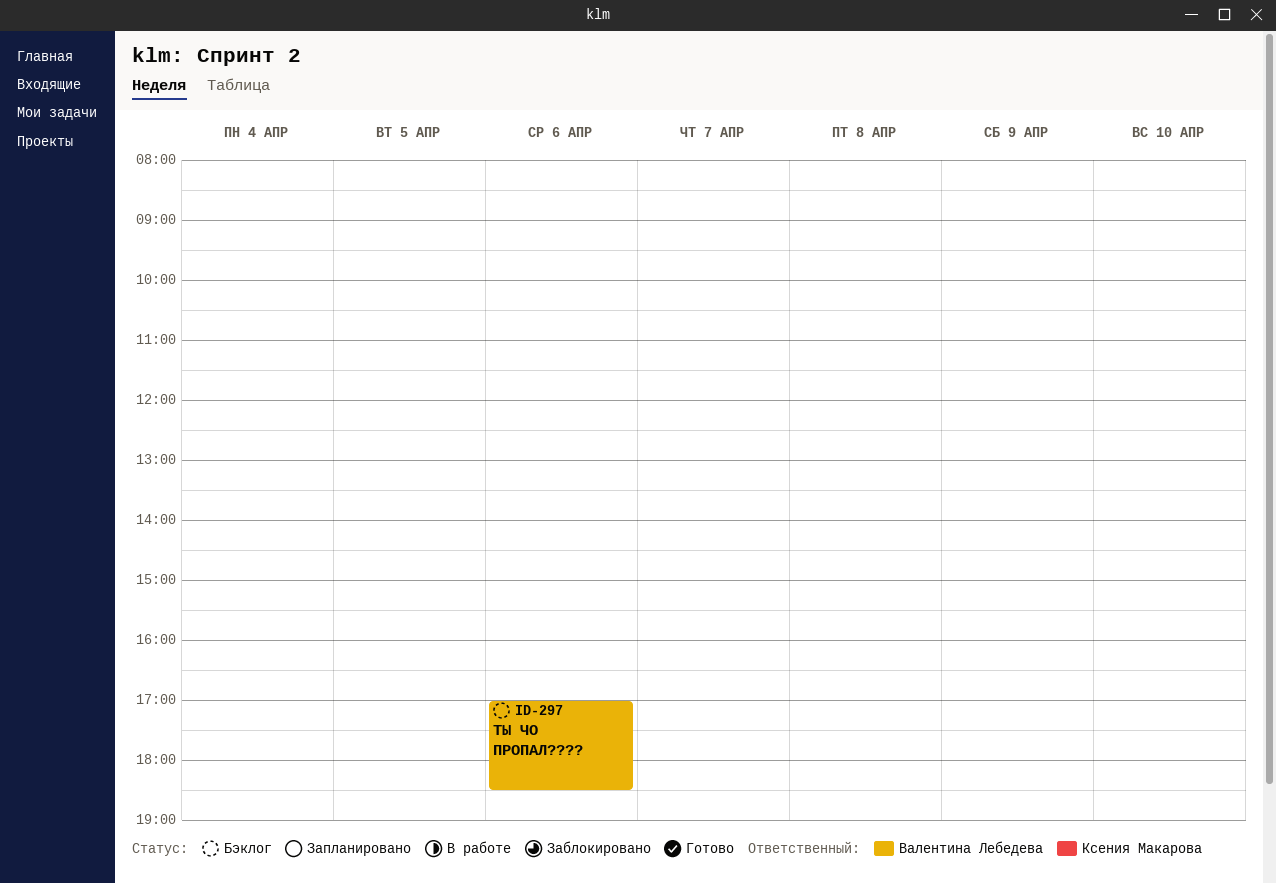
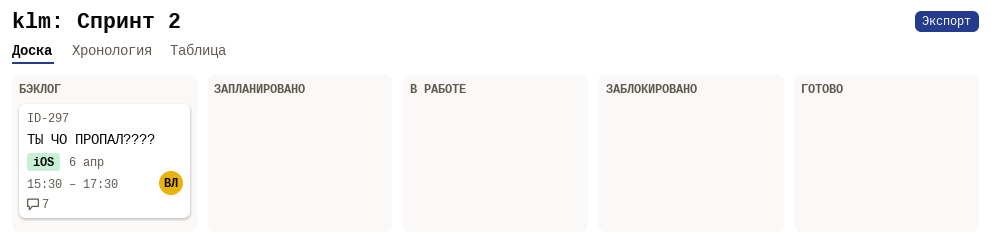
ID-297, begins: 17:00 -> 15:30
ID-297, ends: 18:30 -> 17:30

